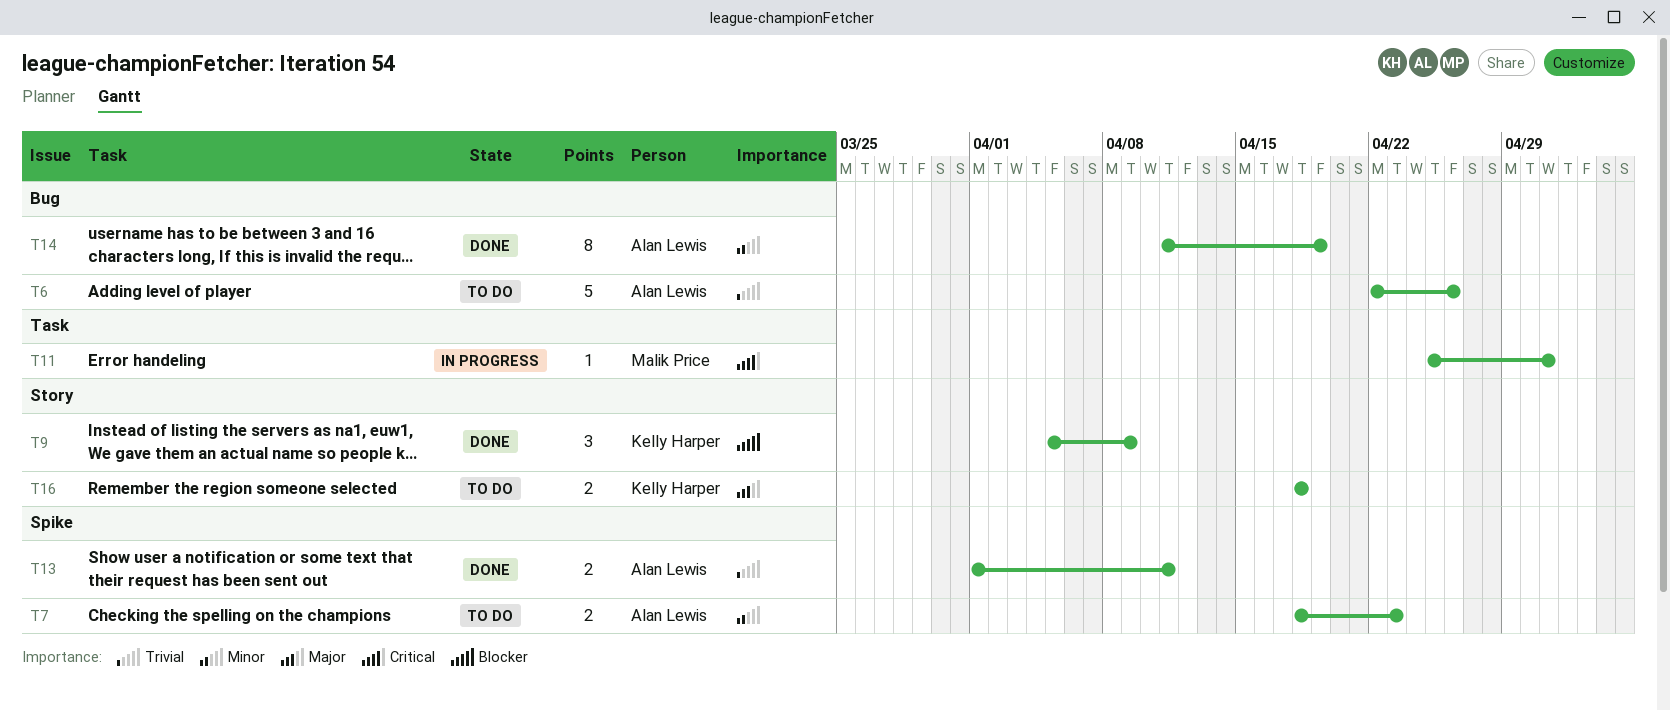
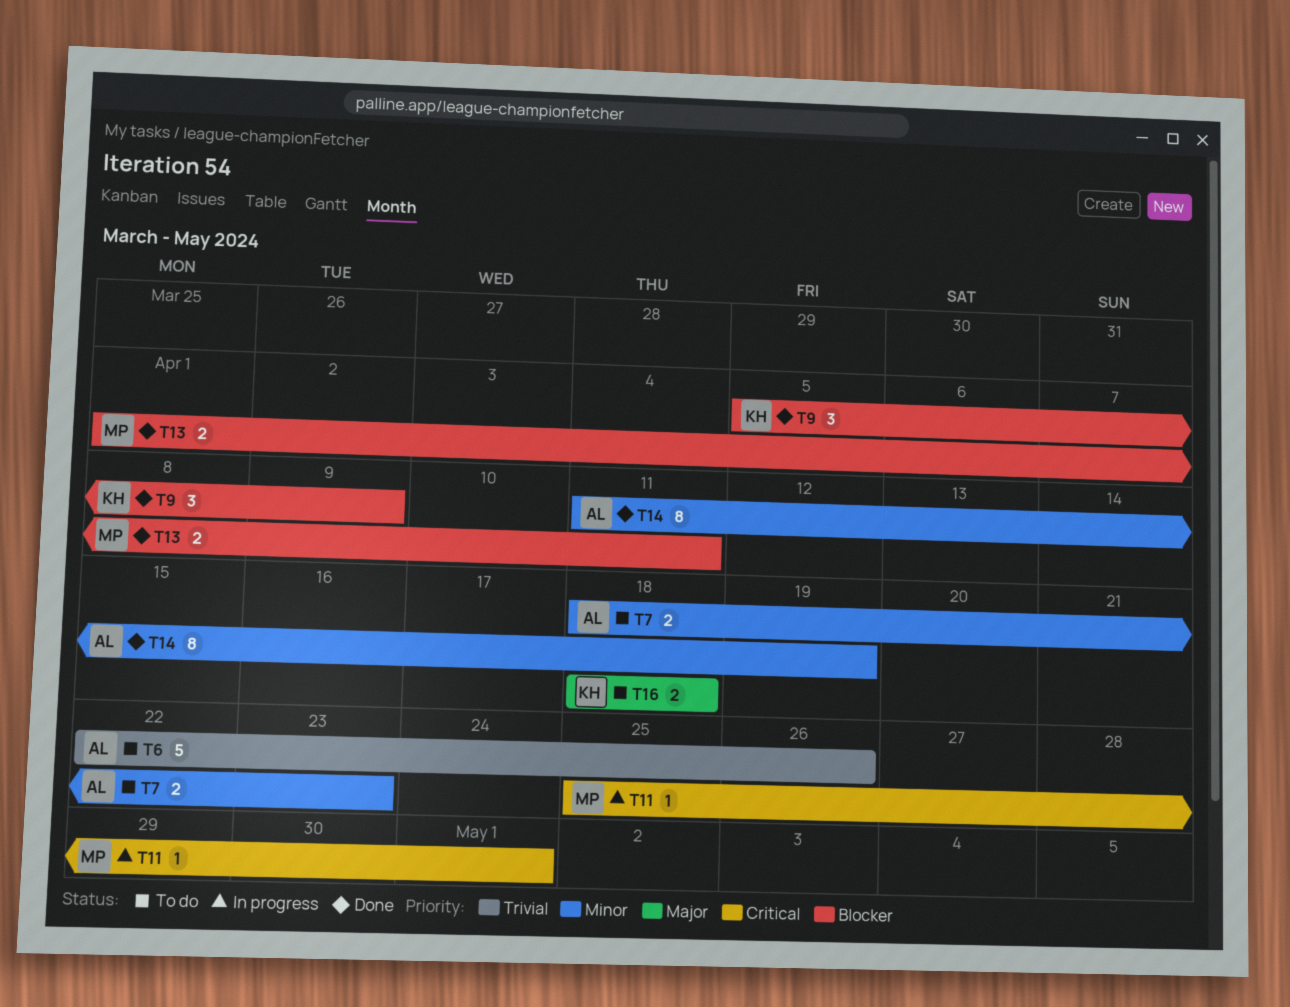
T13, owner: Alan Lewis -> Malik Price
T13, priority: Trivial -> Blocker

